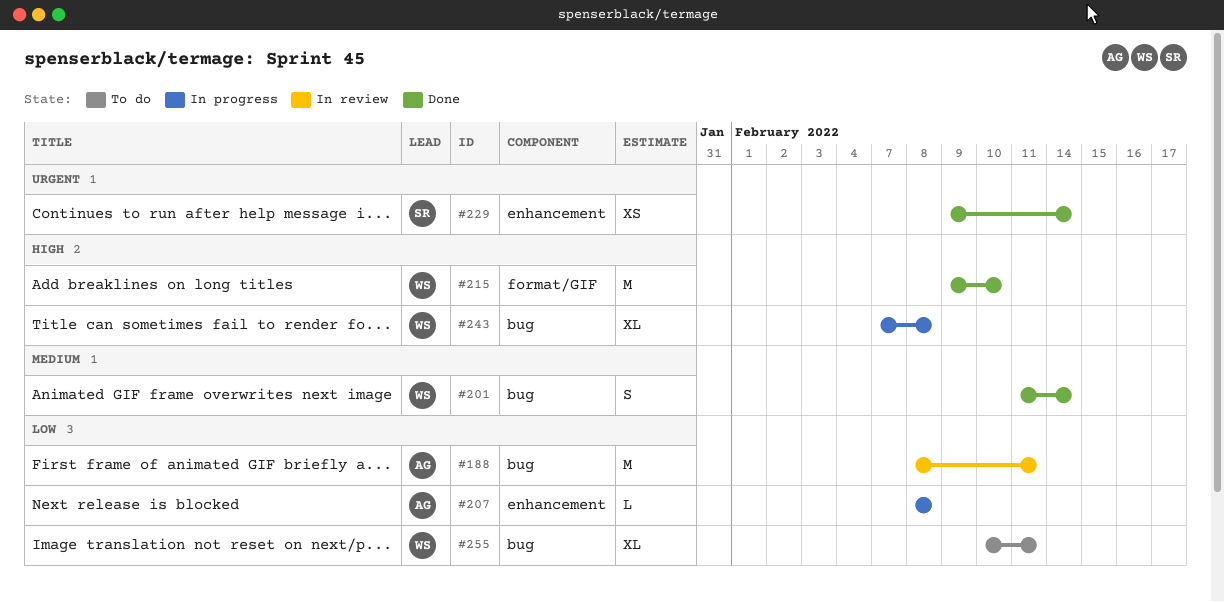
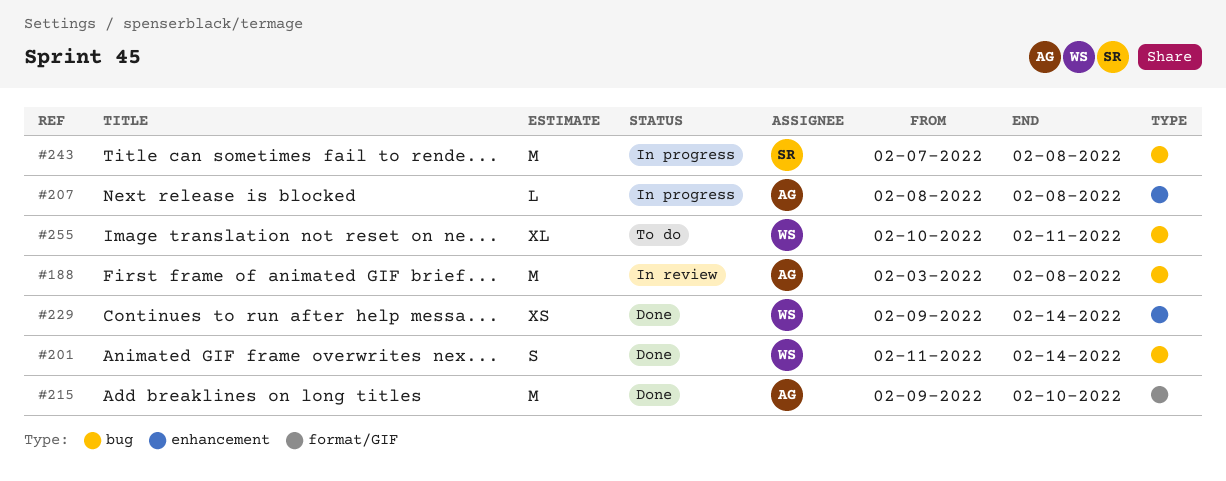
#188, start: Feb 8 -> Feb 3
#188, due: Feb 11 -> Feb 8
#215, owner: WS -> AG
#229, owner: SR -> WS
#243, owner: WS -> SR
#243, estimate: XL -> M

